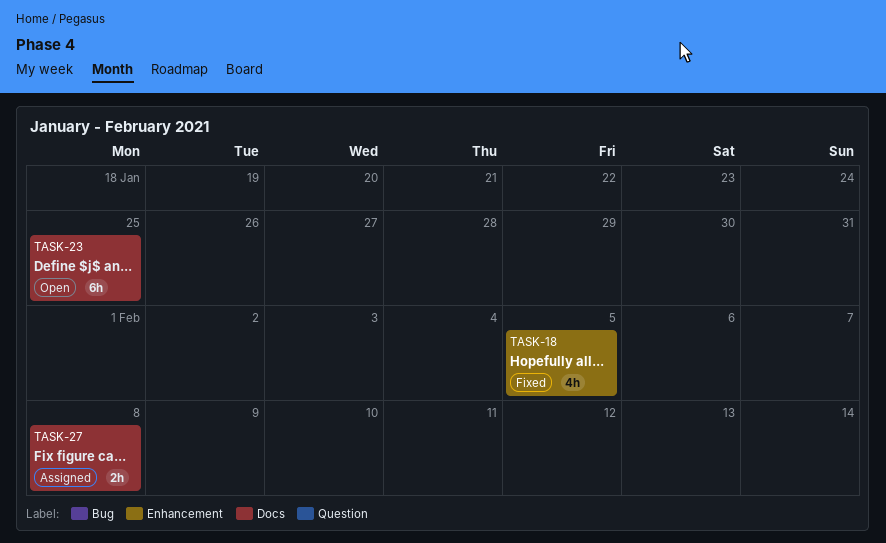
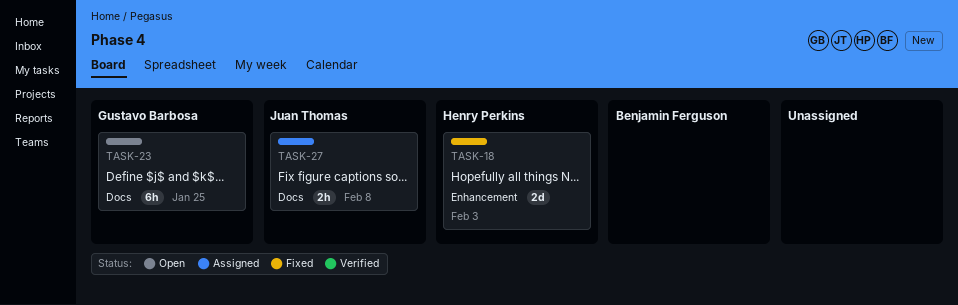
TASK-18, estimate: 4h -> 2d
TASK-18, due: Feb 5 -> Feb 3

